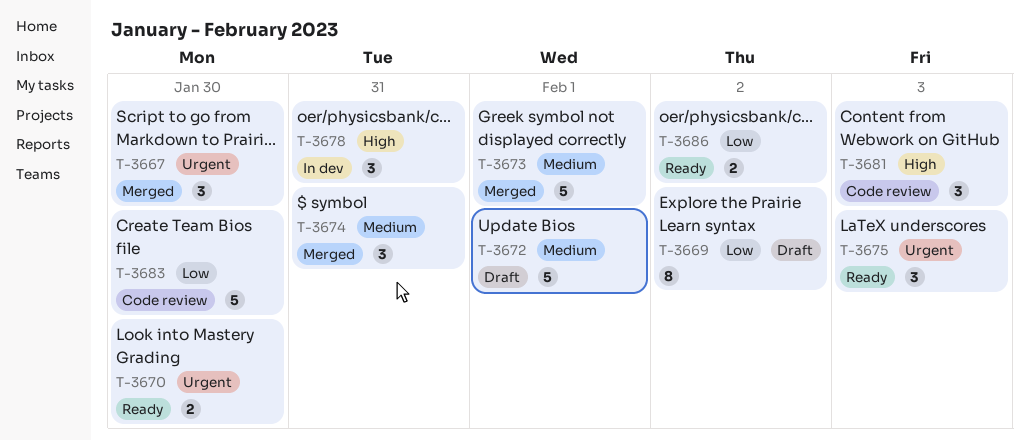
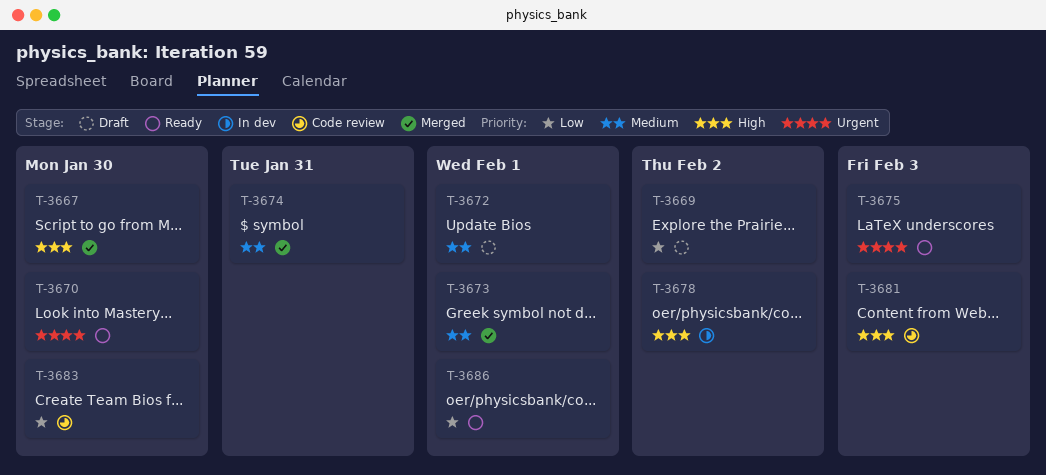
T-3667, priority: Urgent -> High
T-3678, due: Jan 31 -> Feb 2
T-3686, due: Feb 2 -> Feb 1

